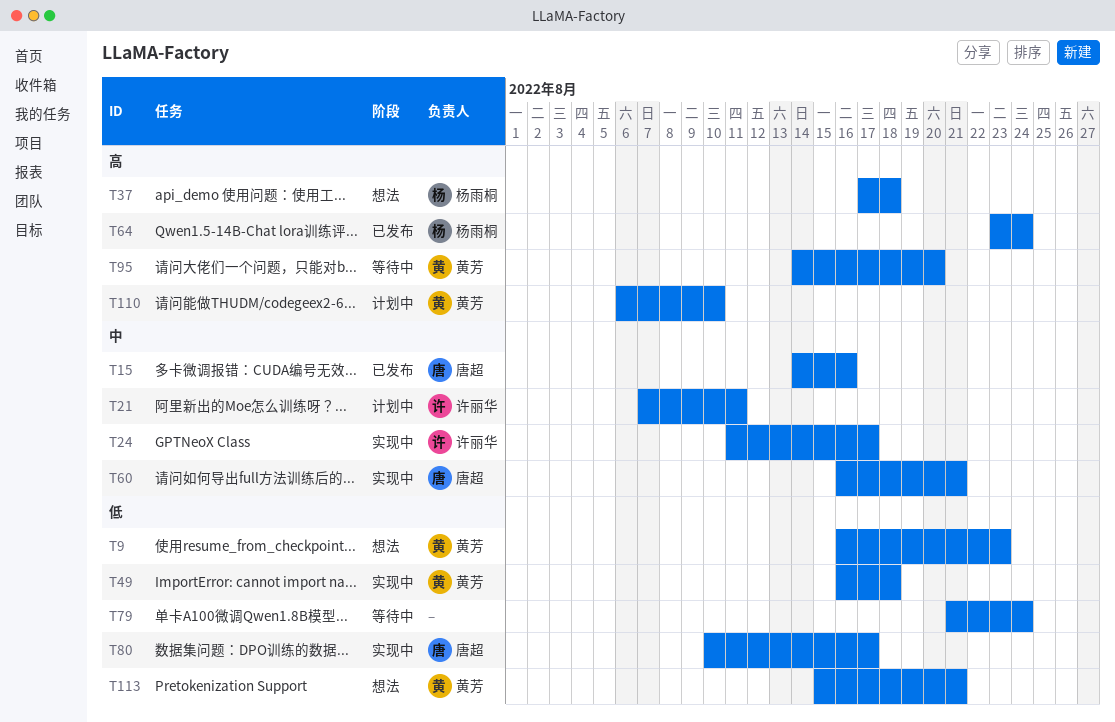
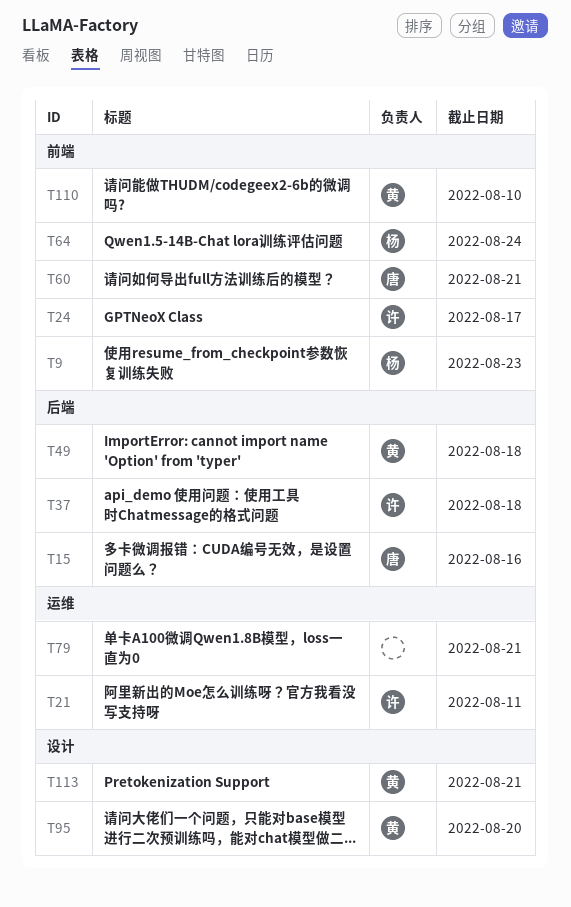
T9, owner: 黄芳 -> 杨雨桐
T37, owner: 杨雨桐 -> 许丽华
T79, due: Aug 24 -> Aug 21
T80: present -> none

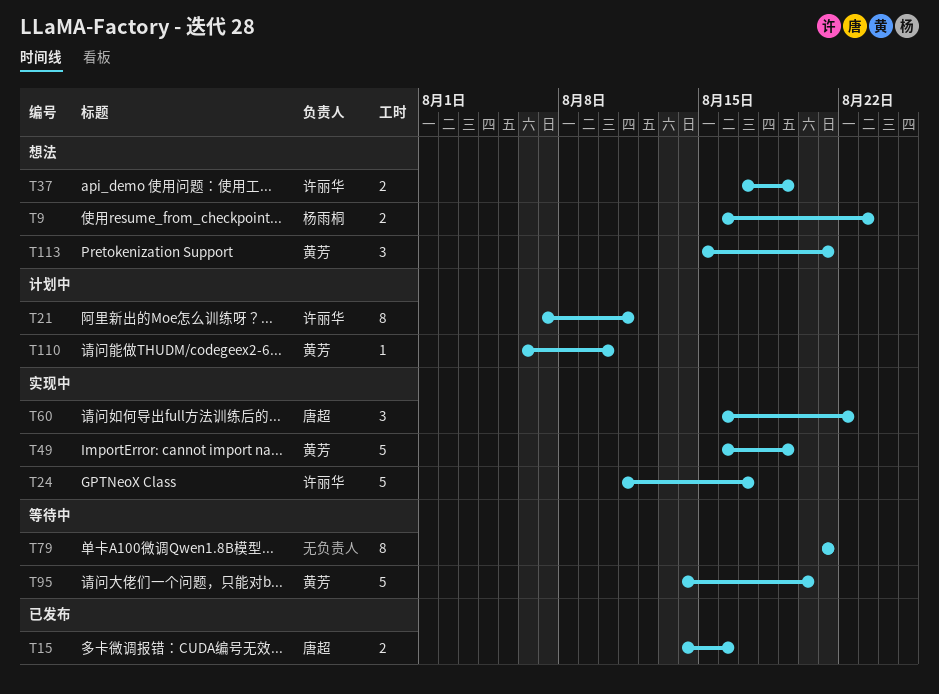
T37, due: Aug 18 -> Aug 19
T49, due: Aug 18 -> Aug 19
T60, due: Aug 21 -> Aug 22
T64: present -> none

